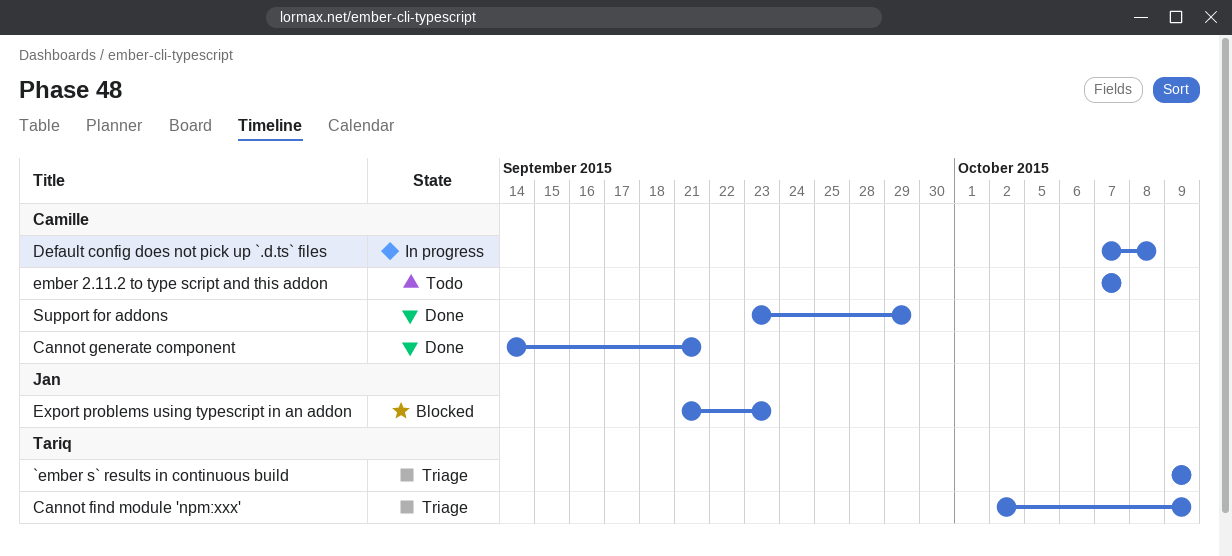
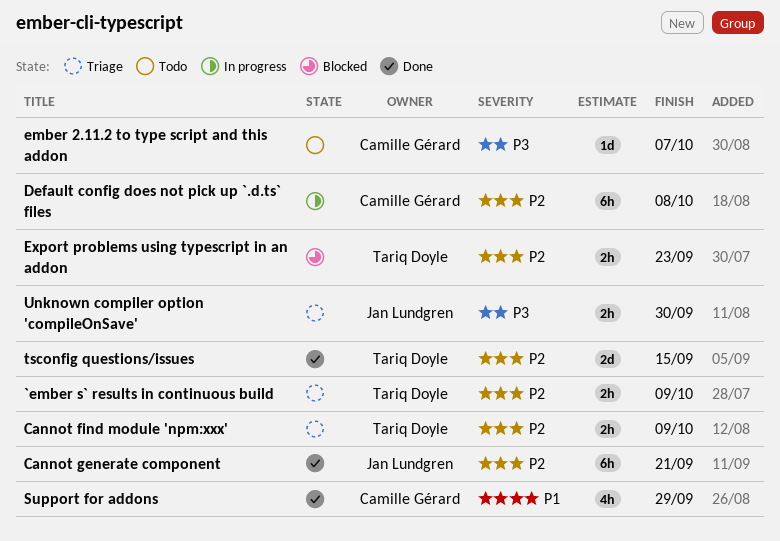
Cannot generate component, owner: Camille Gérard -> Jan Lundgren
Export problems using typescript in an addon, owner: Jan Lundgren -> Tariq Doyle
tsconfig questions/issues: none -> present
Unknown compiler option 'compileOnSave': none -> present

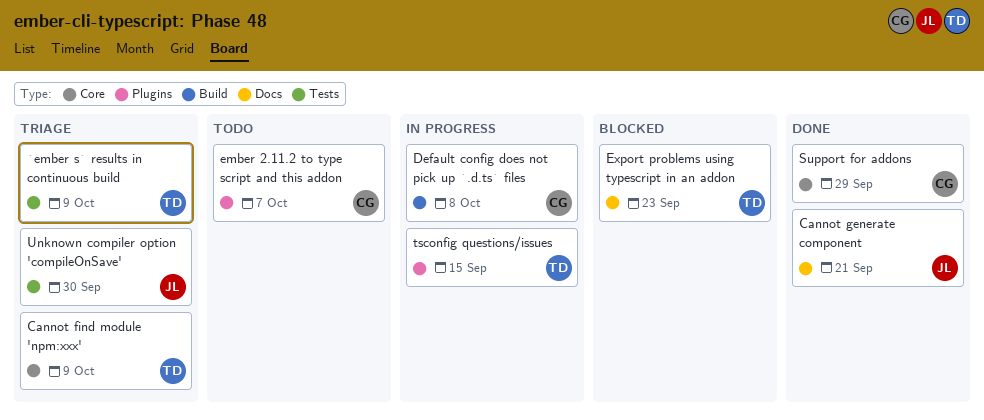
tsconfig questions/issues, status: Done -> In progress

